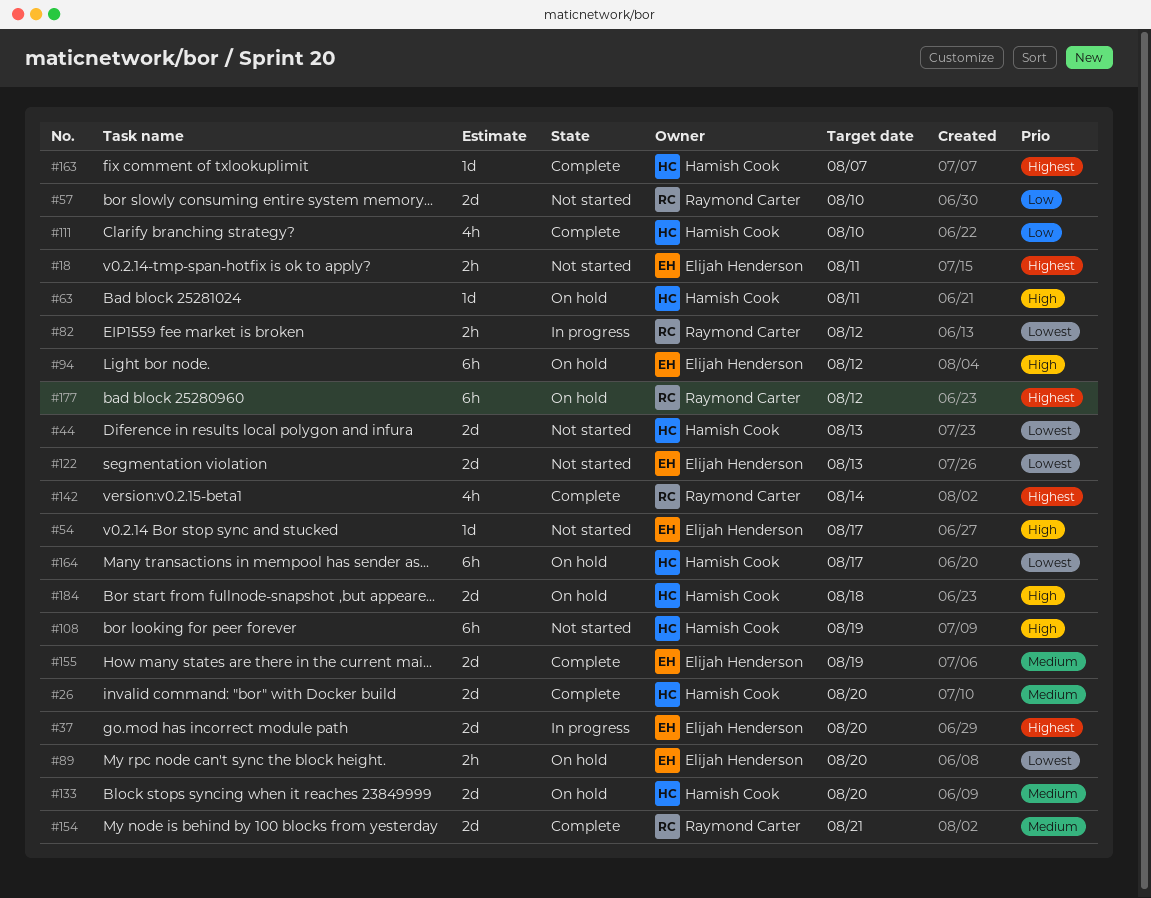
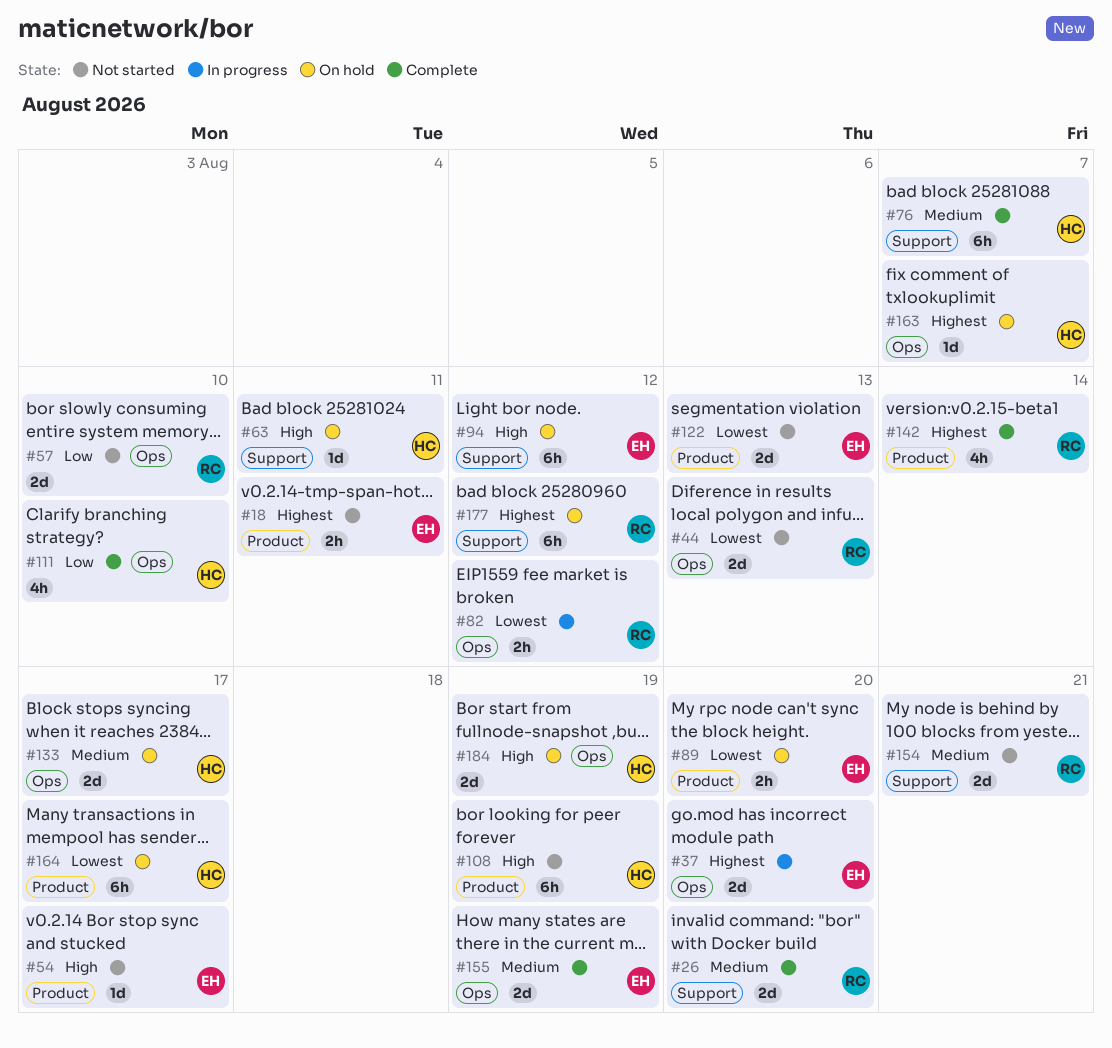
#26, owner: Hamish Cook -> Raymond Carter
#44, owner: Hamish Cook -> Raymond Carter
#76: none -> present
#133, due: Aug 20 -> Aug 17
#154, status: Complete -> Not started
#163, status: Complete -> On hold
#184, due: Aug 18 -> Aug 19

